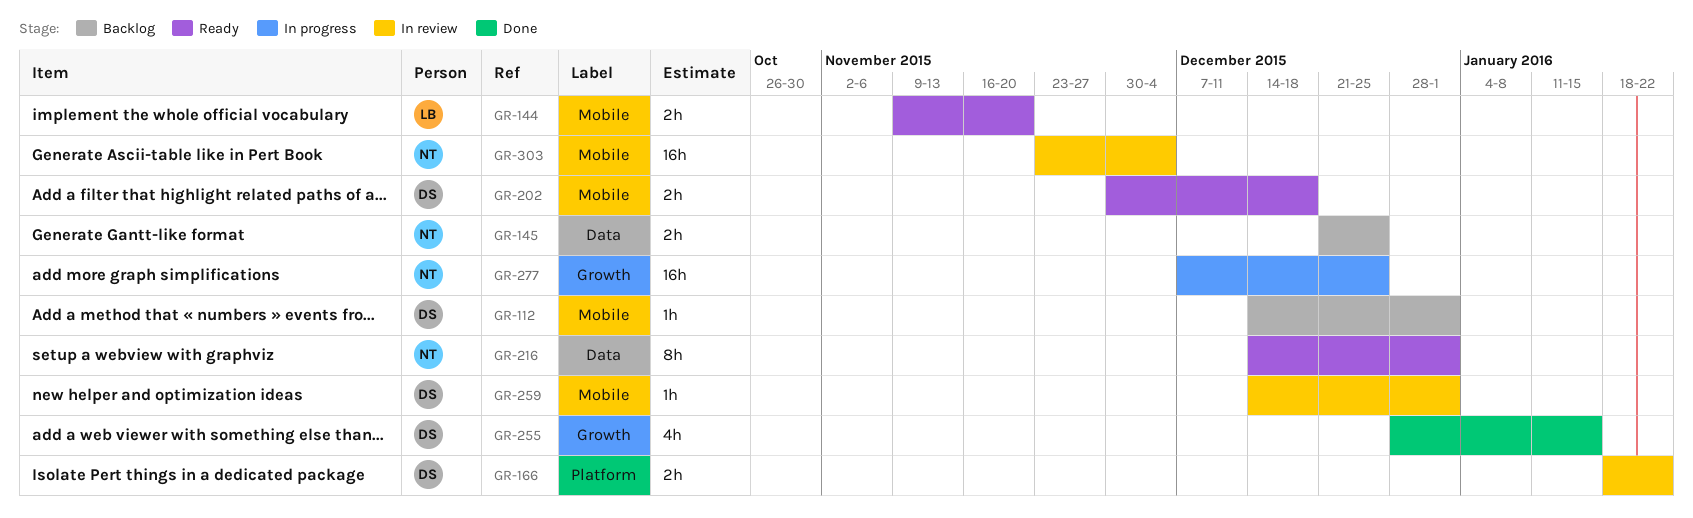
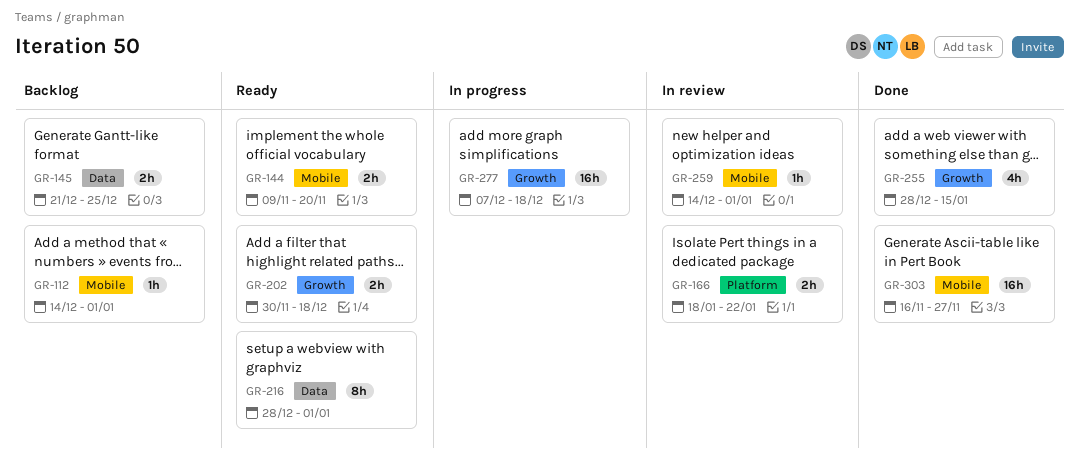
GR-202, label: Mobile -> Growth
GR-216, start: Dec 14 -> Dec 28
GR-277, due: Dec 25 -> Dec 18
GR-303, status: In review -> Done
GR-303, start: Nov 23 -> Nov 16
GR-303, due: Dec 4 -> Nov 27

